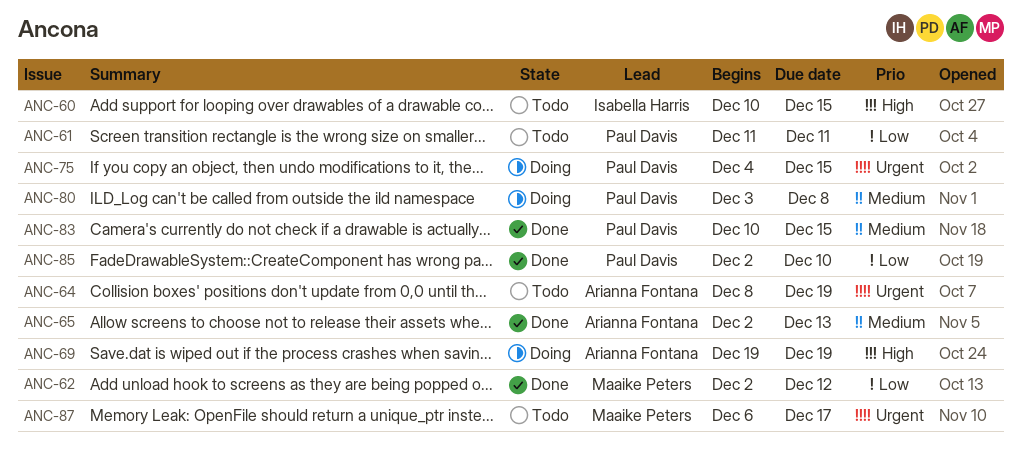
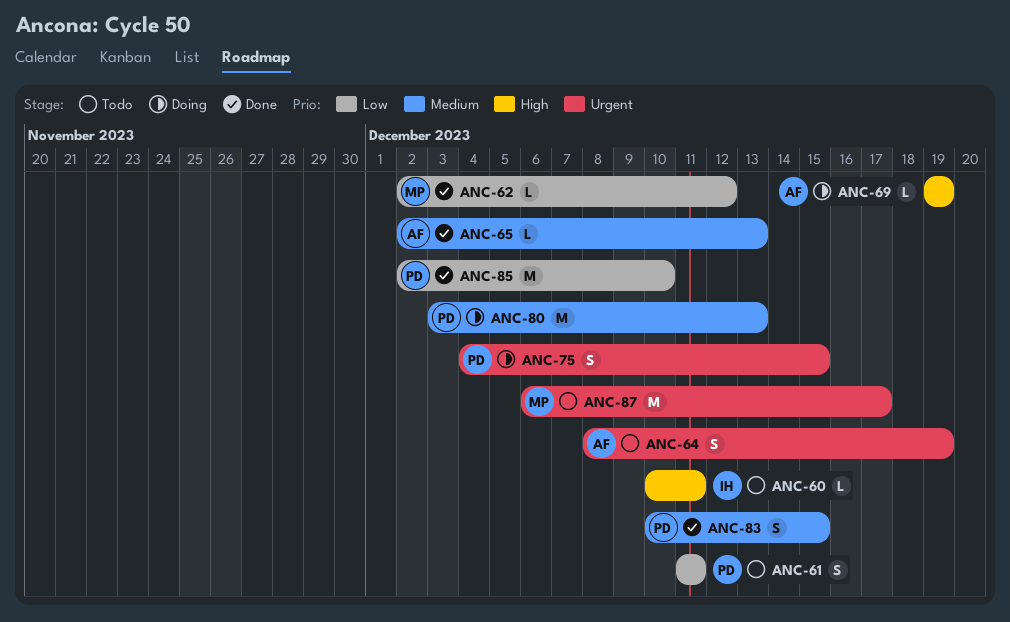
ANC-60, due: Dec 15 -> Dec 11
ANC-80, due: Dec 8 -> Dec 13

